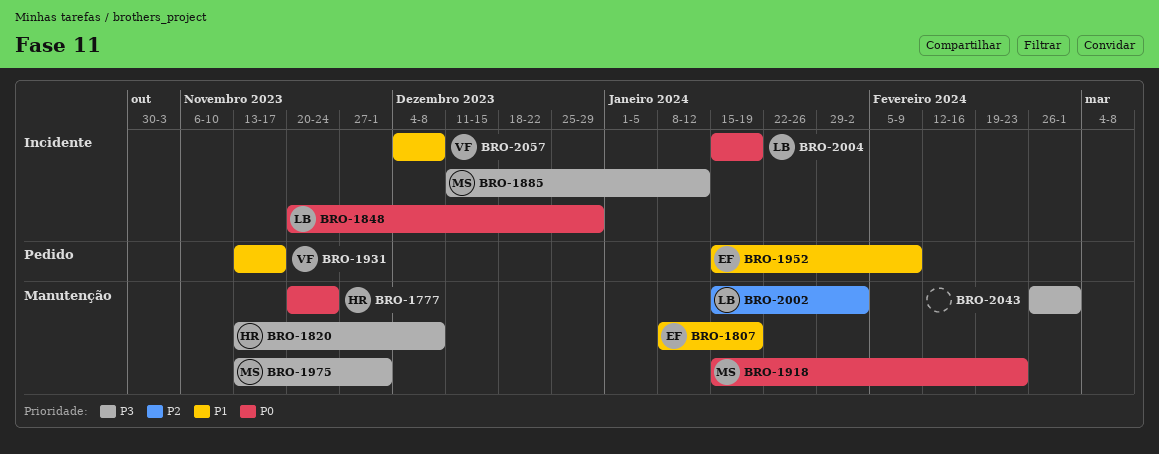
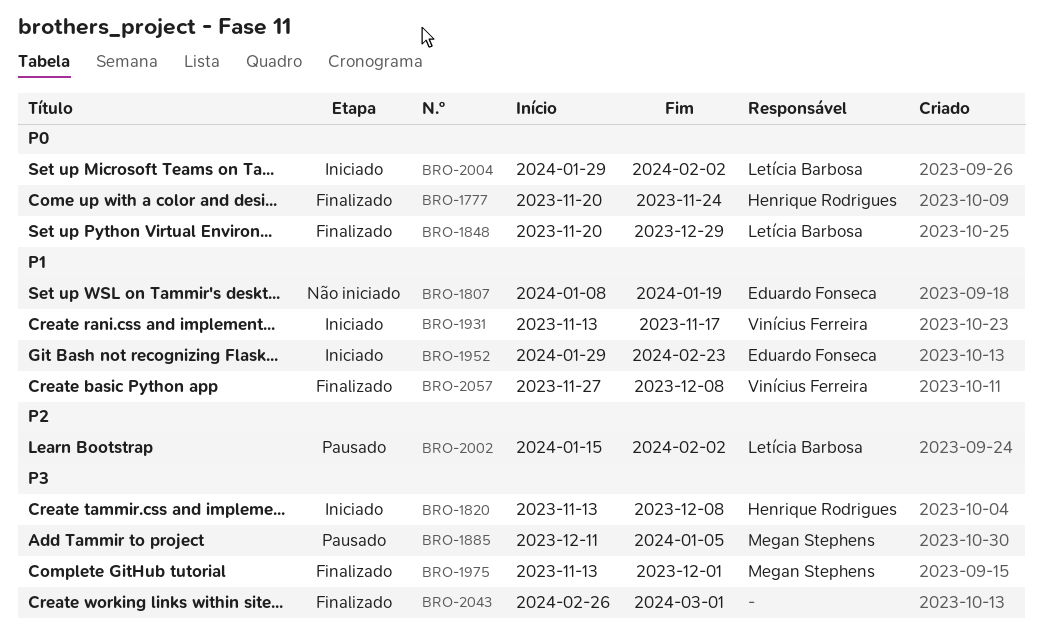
BRO-1885, due: Jan 12 -> Jan 5
BRO-1918: present -> none
BRO-1952, start: Jan 15 -> Jan 29
BRO-1952, due: Feb 9 -> Feb 23
BRO-2004, start: Jan 15 -> Jan 29
BRO-2004, due: Jan 19 -> Feb 2
BRO-2057, start: Dec 4 -> Nov 27

